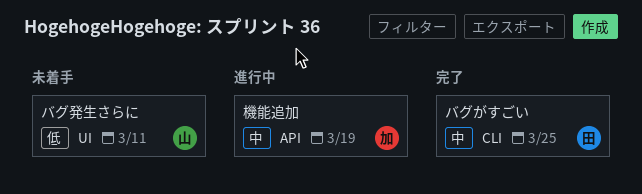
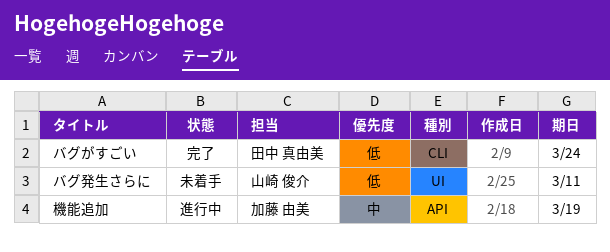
バグがすごい, priority: 中 -> 低
バグがすごい, due: Mar 25 -> Mar 24

